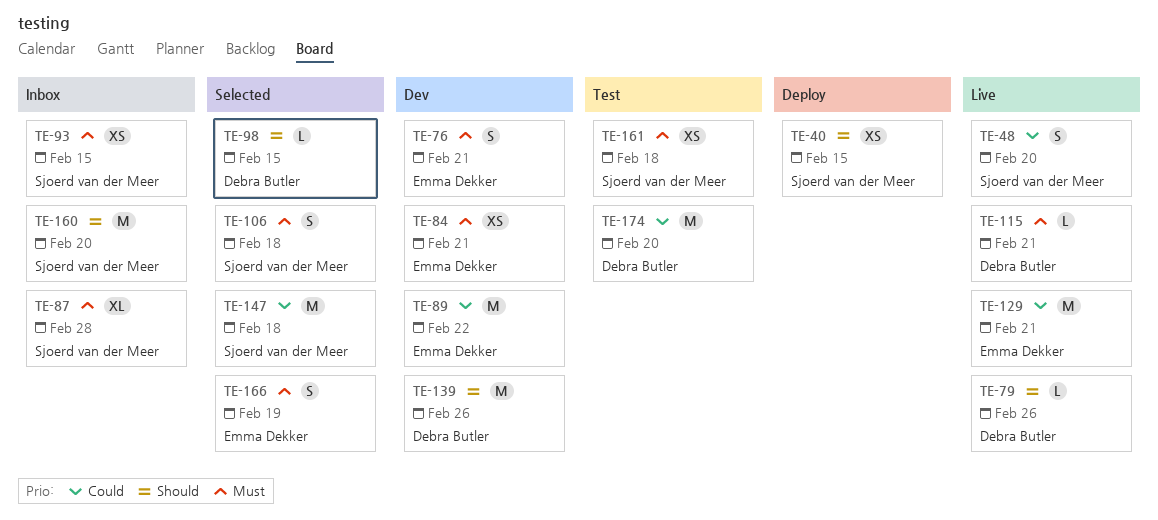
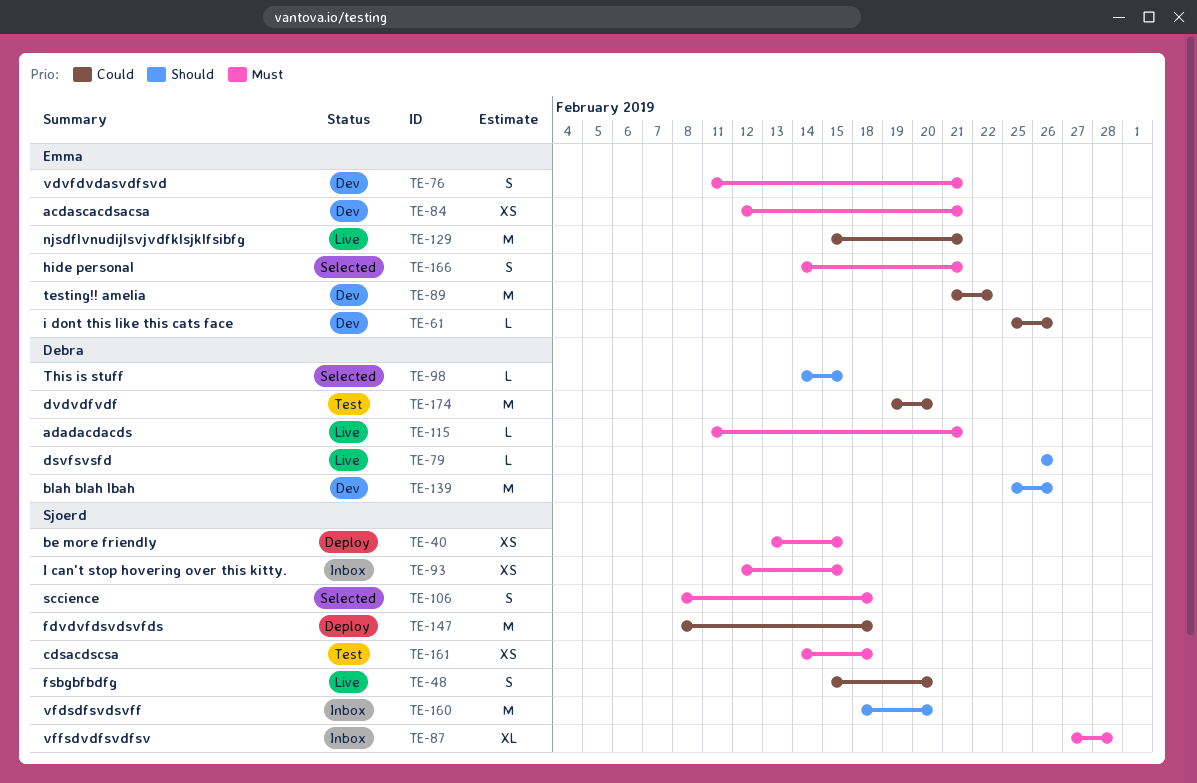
TE-40, priority: Should -> Must
TE-61: none -> present
TE-147, status: Selected -> Deploy
TE-166, due: Feb 19 -> Feb 21

